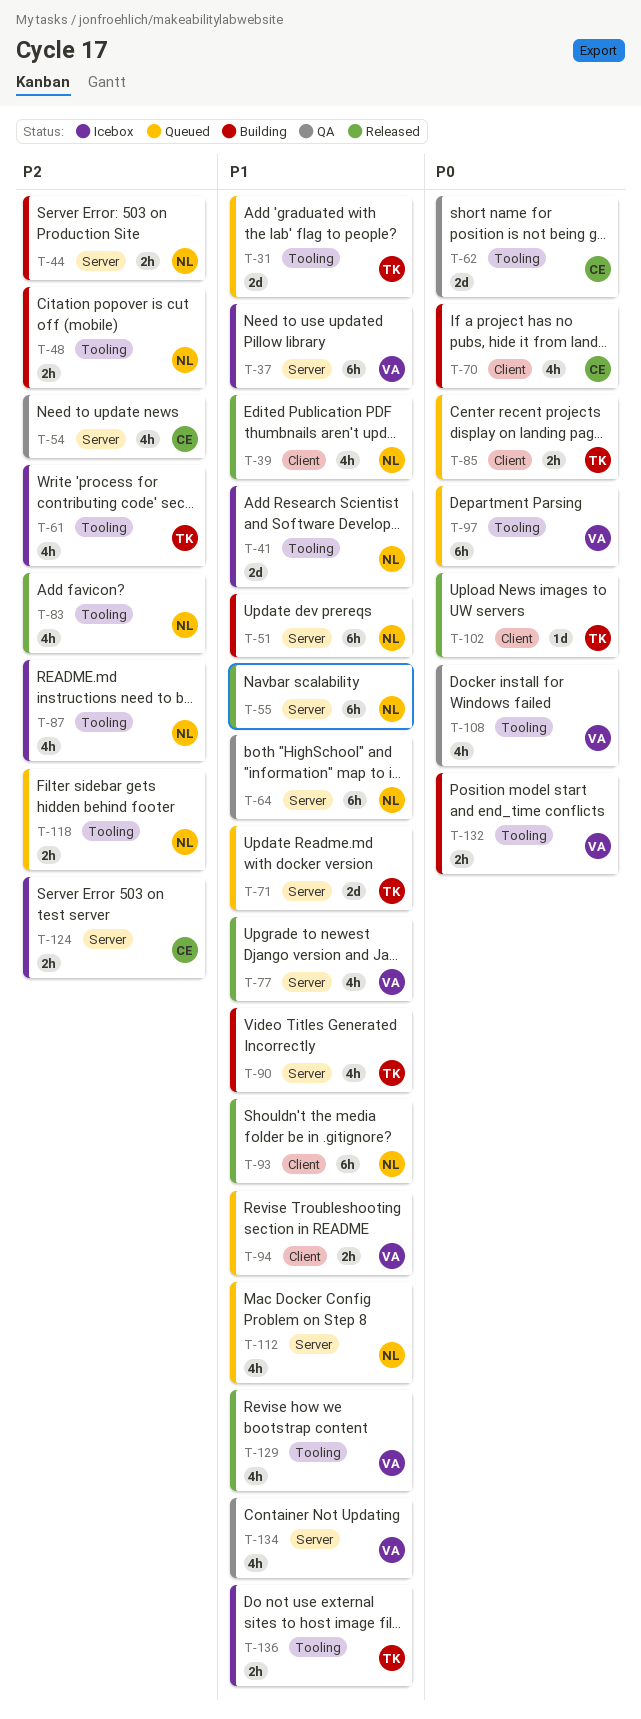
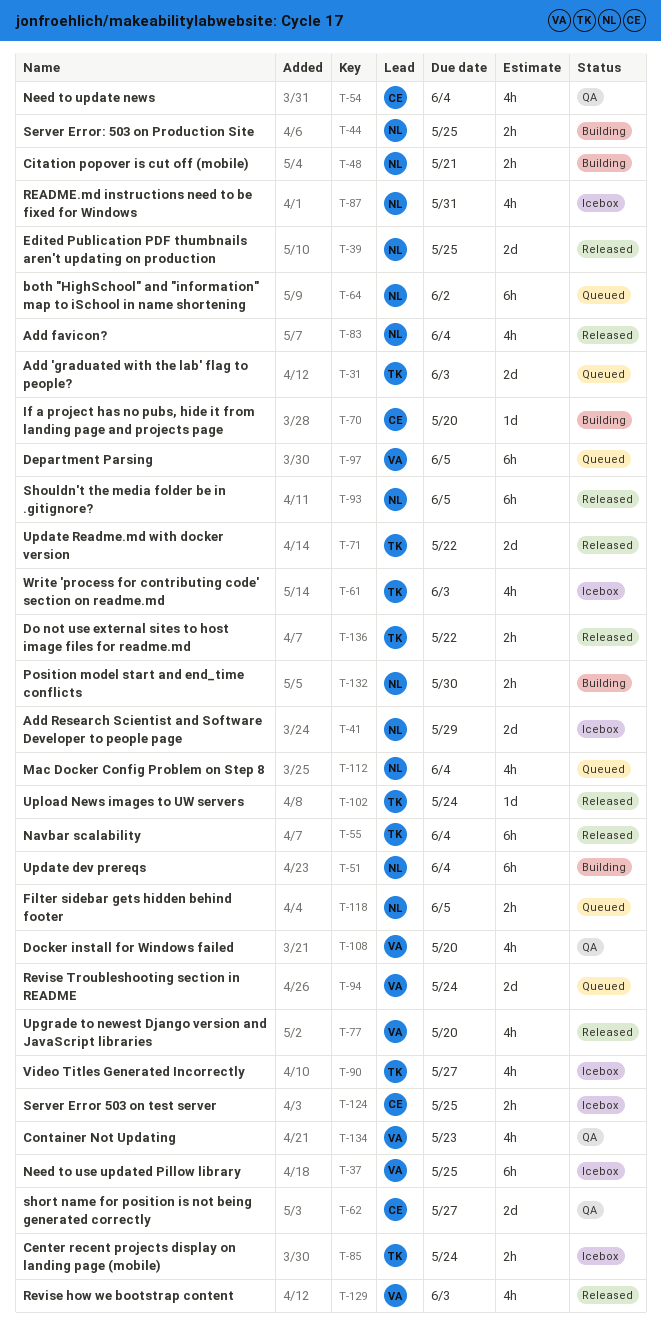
T-39, estimate: 4h -> 2d
T-55, owner: NL -> TK
T-64, status: QA -> Queued
T-70, estimate: 4h -> 1d
T-71, status: Queued -> Released
T-85, status: Queued -> Icebox
T-90, status: Building -> Icebox
T-94, estimate: 2h -> 2d
T-132, owner: VA -> NL
T-136, status: Icebox -> Released

